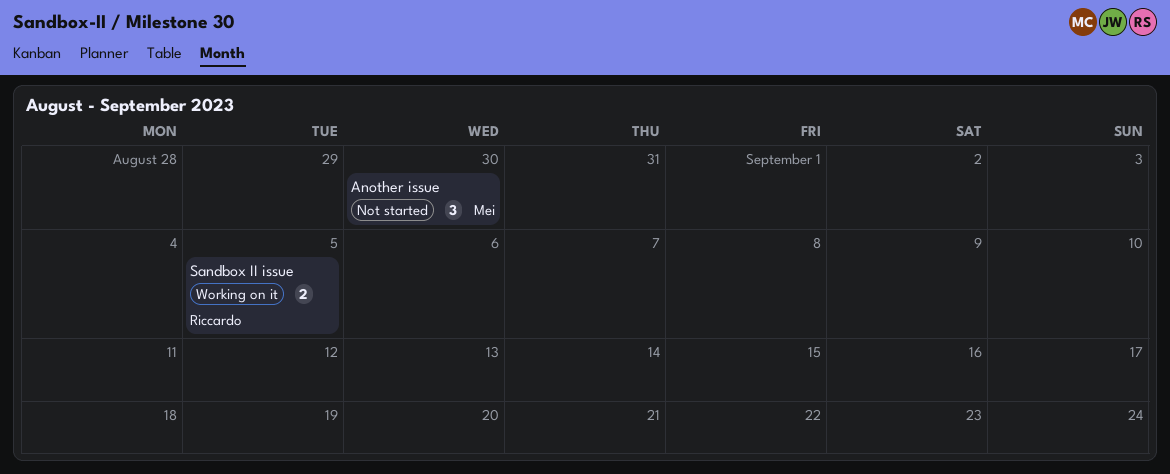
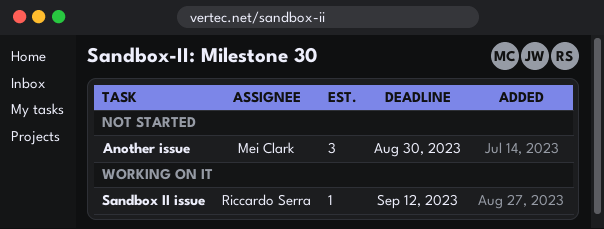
Sandbox II issue, estimate: 2 -> 1
Sandbox II issue, due: Sep 5 -> Sep 12

